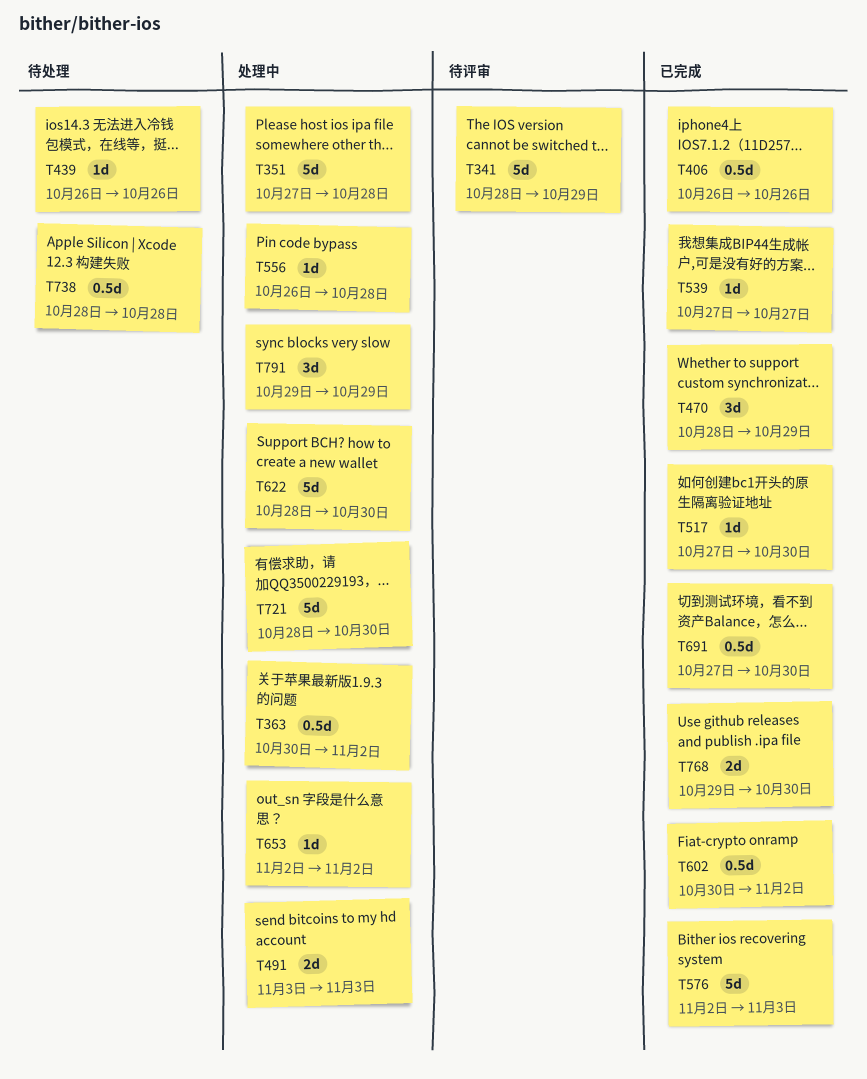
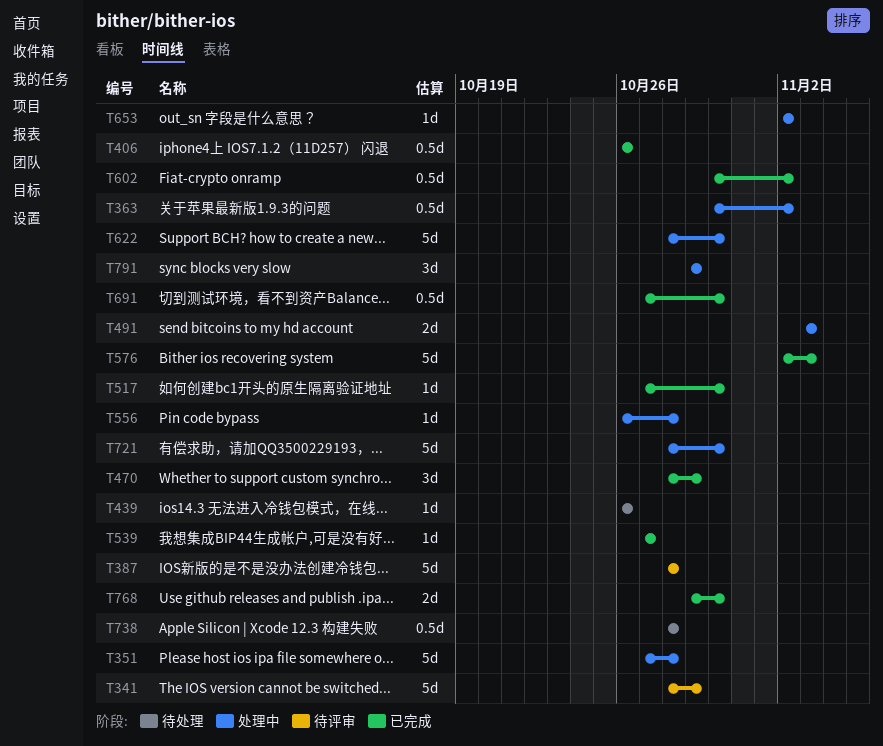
T387: none -> present

